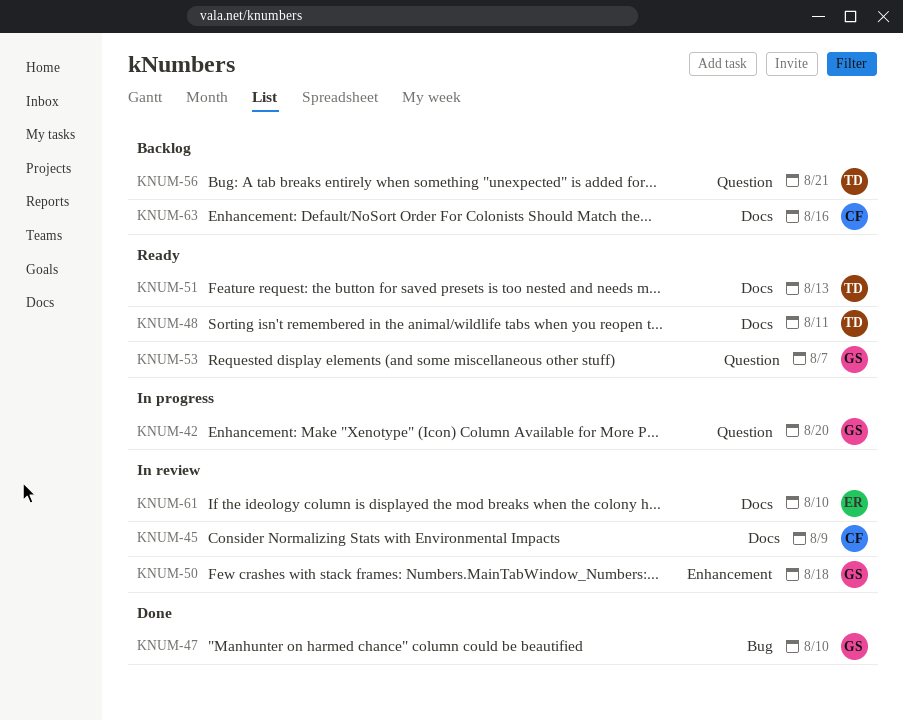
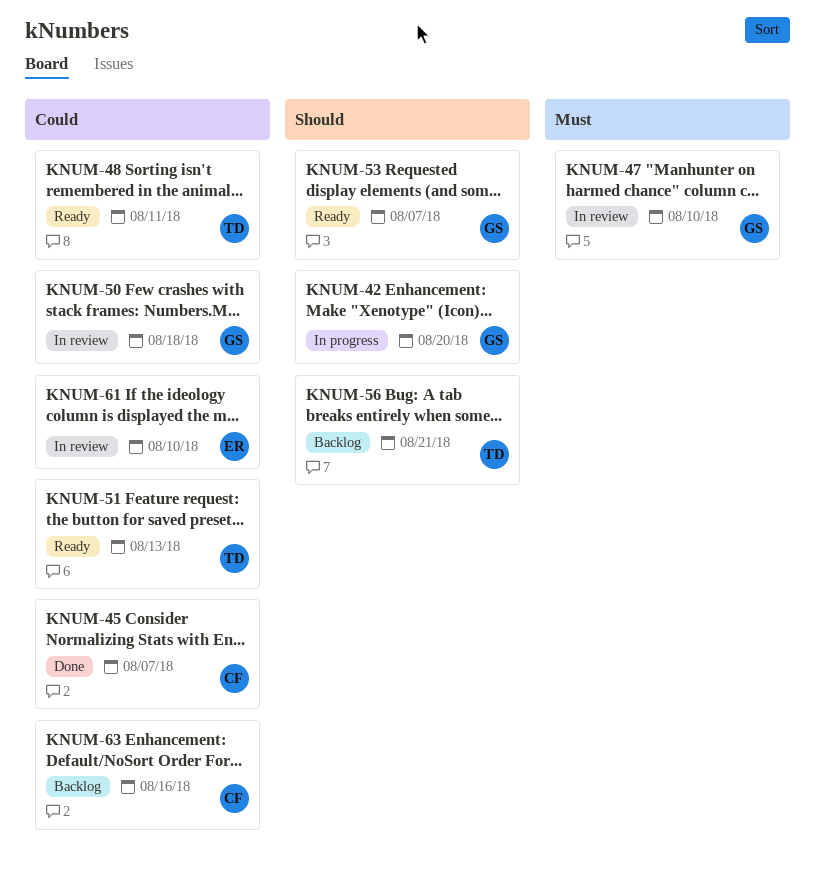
KNUM-45, status: In review -> Done
KNUM-45, due: Aug 9 -> Aug 7
KNUM-47, status: Done -> In review

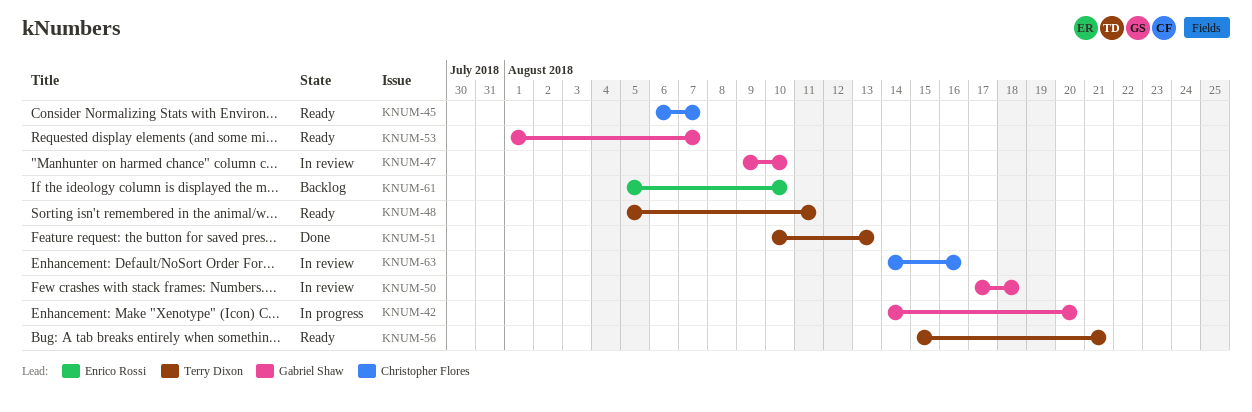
KNUM-45, status: Done -> Ready
KNUM-51, status: Ready -> Done
KNUM-56, status: Backlog -> Ready
KNUM-61, status: In review -> Backlog
KNUM-63, status: Backlog -> In review

